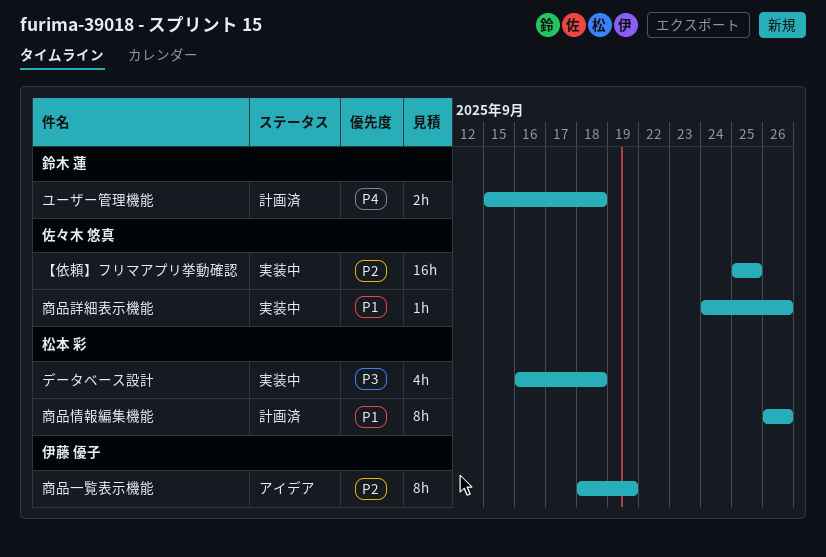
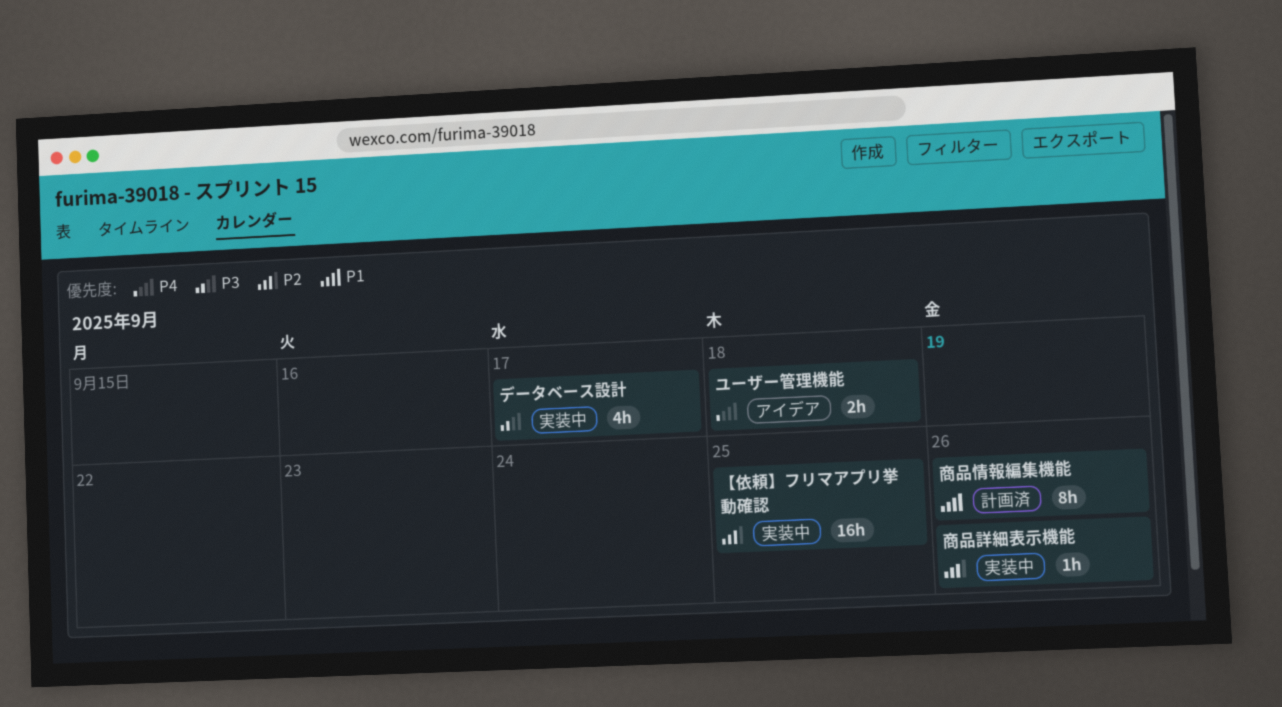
データベース設計, due: Sep 18 -> Sep 17
ユーザー管理機能, status: 計画済 -> アイデア
商品一覧表示機能: present -> none
商品詳細表示機能, priority: P1 -> P2

